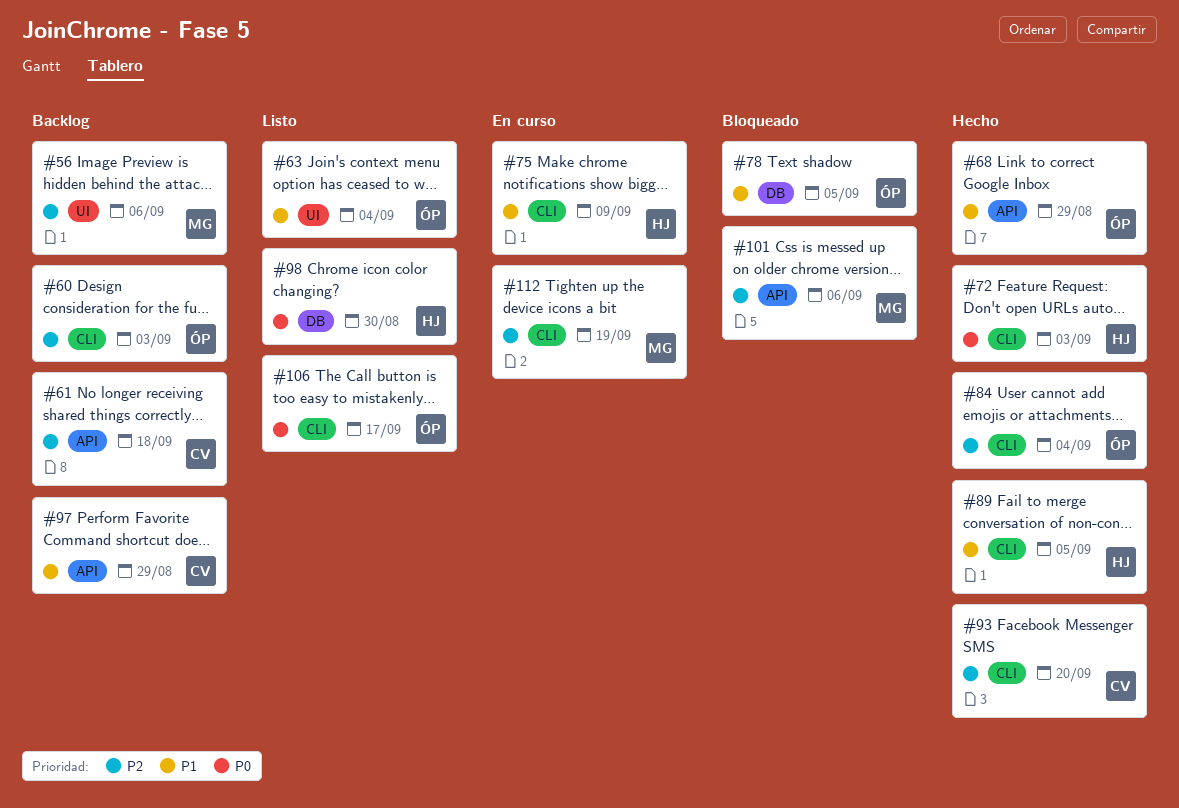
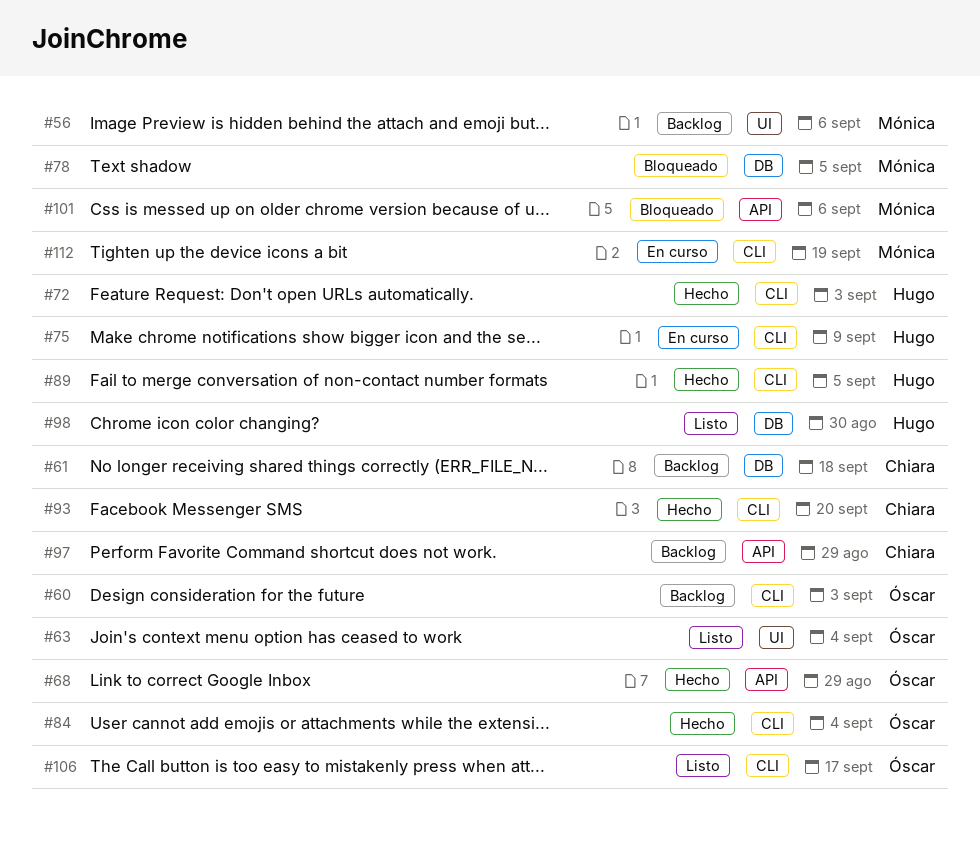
#61, label: API -> DB
#78, owner: Óscar -> Mónica

